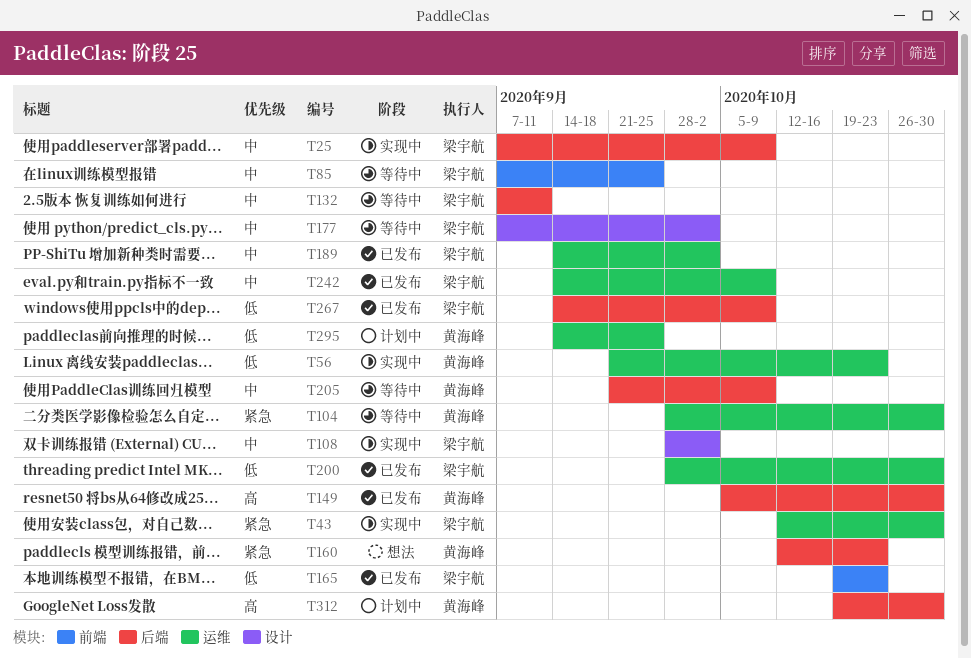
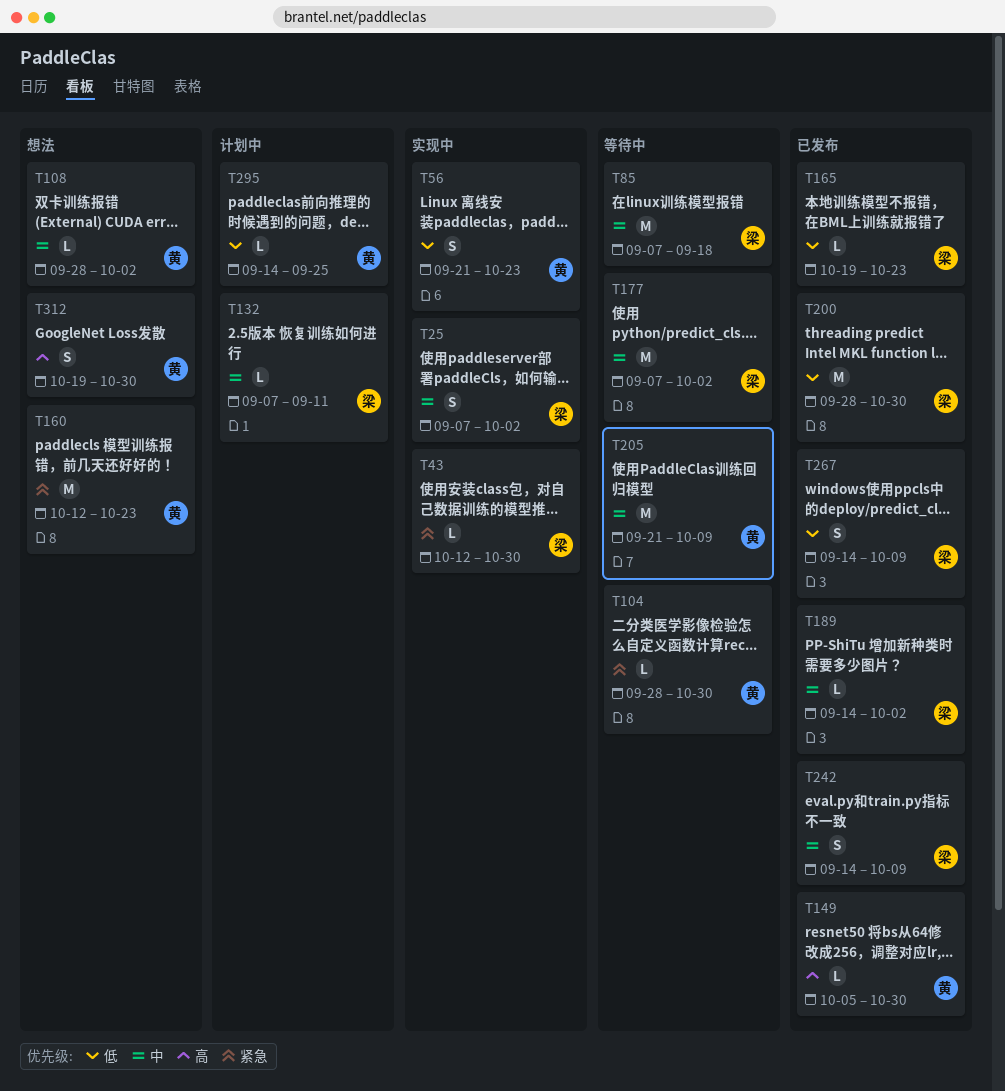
T25, due: Oct 9 -> Oct 2
T85, due: Sep 25 -> Sep 18
T108, status: 实现中 -> 想法
T108, owner: 梁宇航 -> 黄海峰
T132, status: 等待中 -> 计划中
T312, status: 计划中 -> 想法

